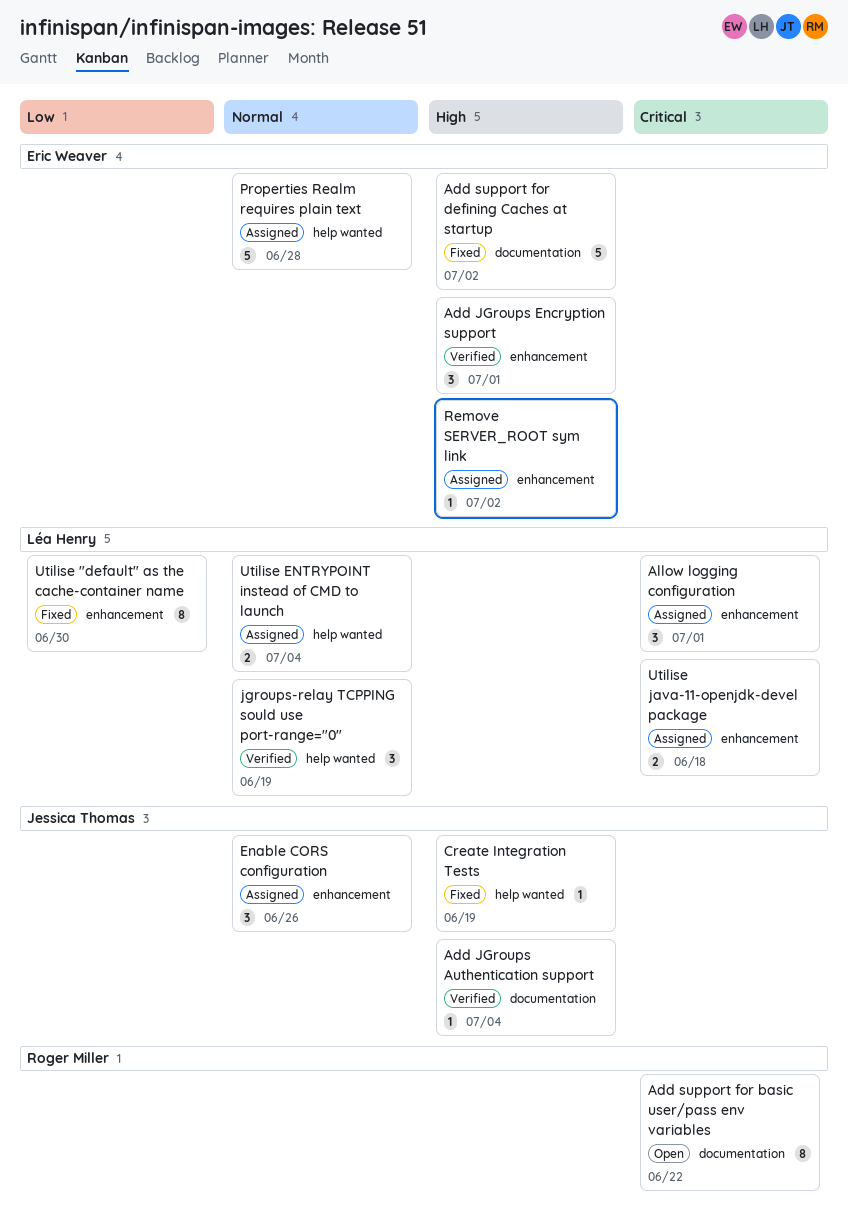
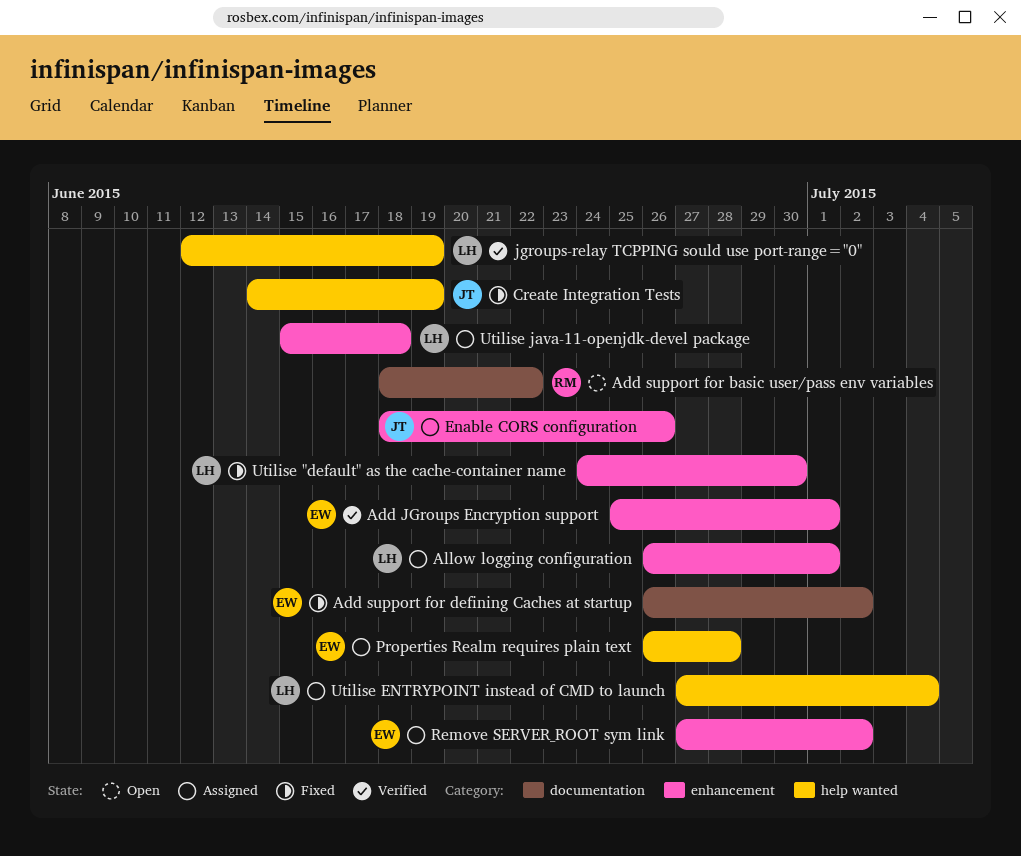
Add JGroups Authentication support: present -> none

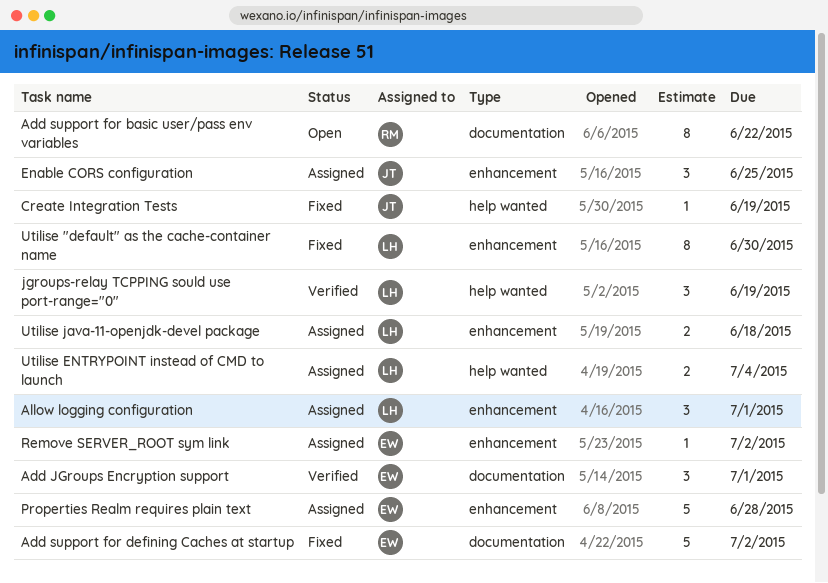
Add JGroups Encryption support, label: enhancement -> documentation
Enable CORS configuration, due: Jun 26 -> Jun 25
Properties Realm requires plain text, label: help wanted -> enhancement

